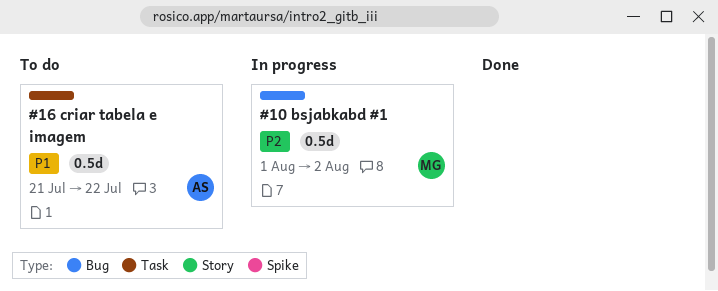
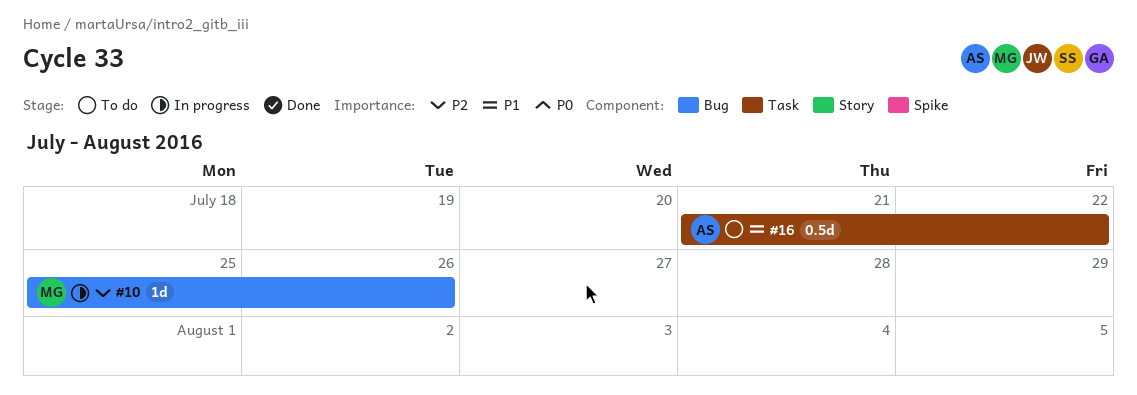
#10, estimate: 0.5d -> 1d
#10, start: Aug 1 -> Jul 25
#10, due: Aug 2 -> Jul 26

